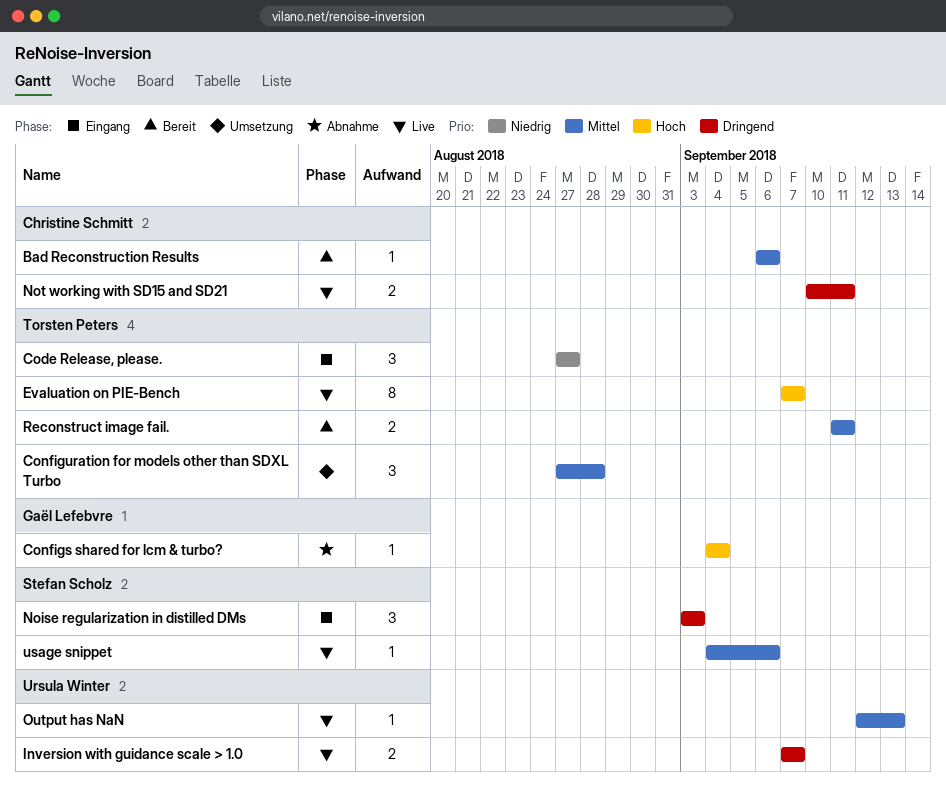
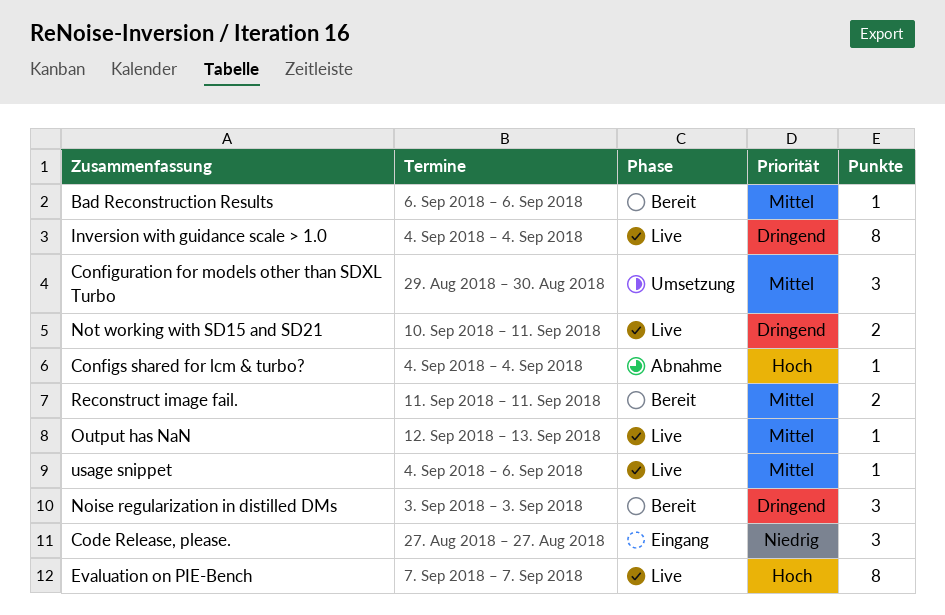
Configuration for models other than SDXL Turbo, start: Aug 27 -> Aug 29
Configuration for models other than SDXL Turbo, due: Aug 28 -> Aug 30
Inversion with guidance scale > 1.0, estimate: 2 -> 8
Inversion with guidance scale > 1.0, start: Sep 7 -> Sep 4
Inversion with guidance scale > 1.0, due: Sep 7 -> Sep 4
Noise regularization in distilled DMs, status: Eingang -> Bereit

